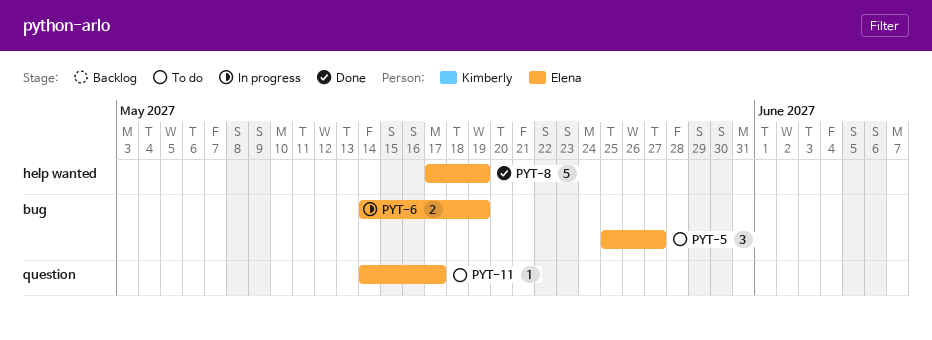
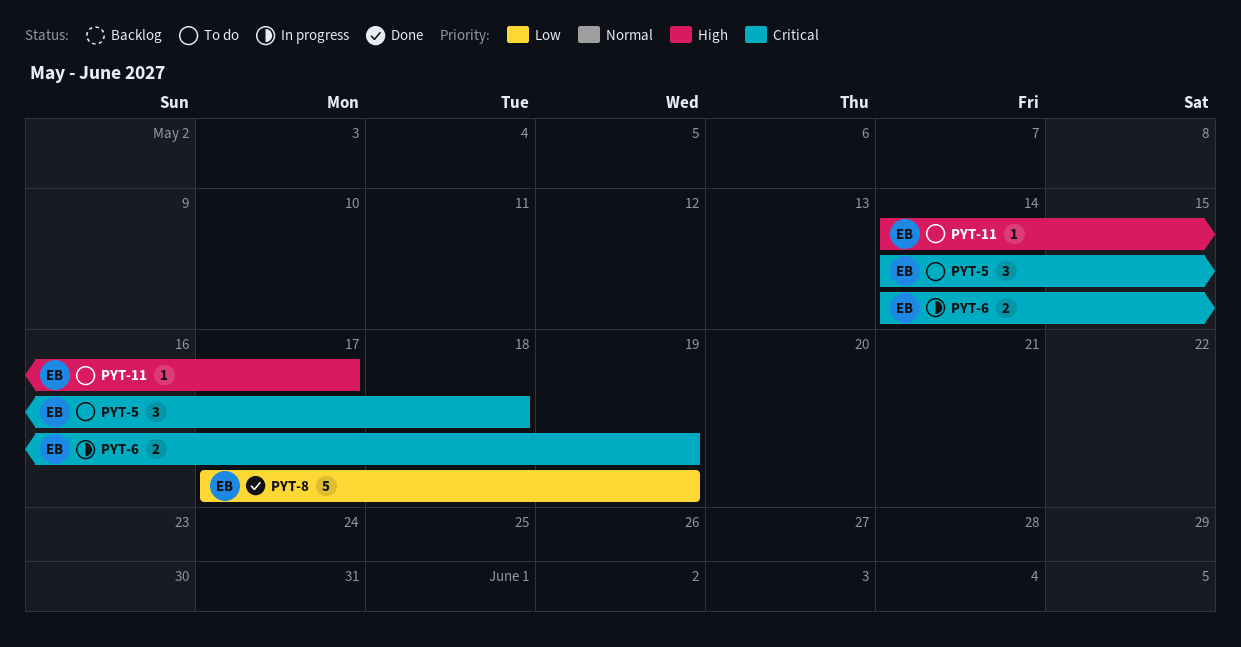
PYT-5, start: May 25 -> May 14
PYT-5, due: May 27 -> May 18

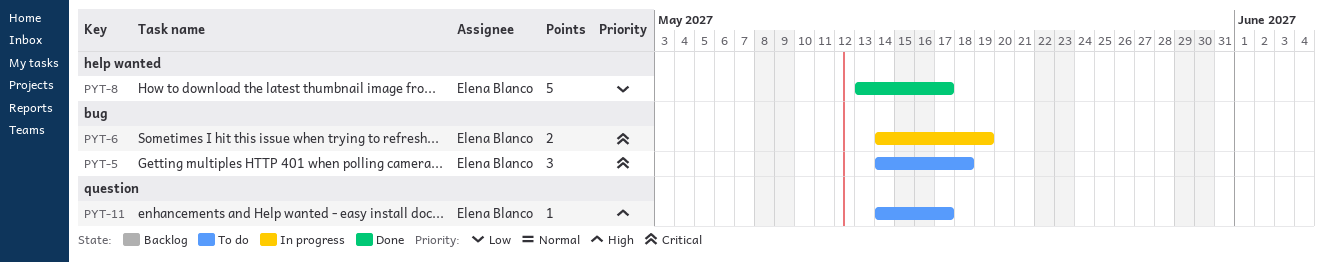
PYT-8, start: May 17 -> May 13
PYT-8, due: May 19 -> May 17

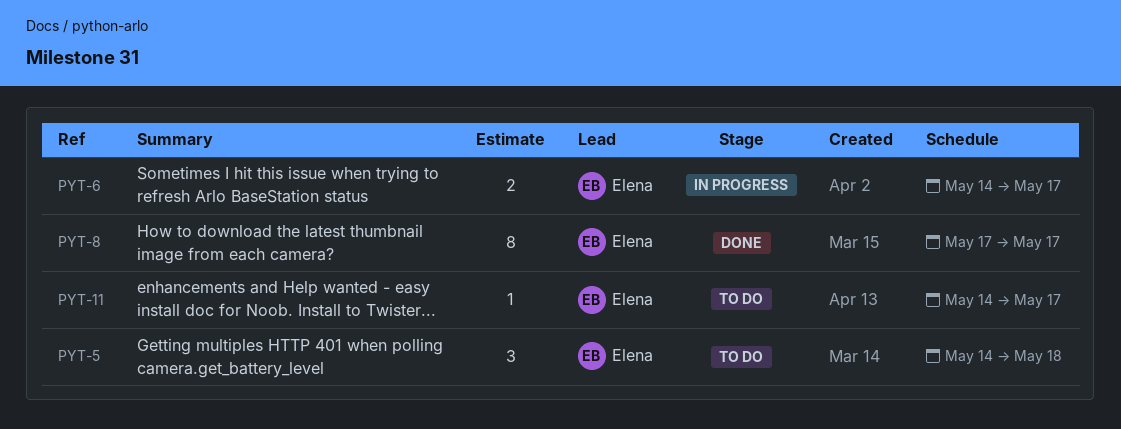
PYT-6, due: May 19 -> May 17
PYT-8, estimate: 5 -> 8
PYT-8, start: May 13 -> May 17

